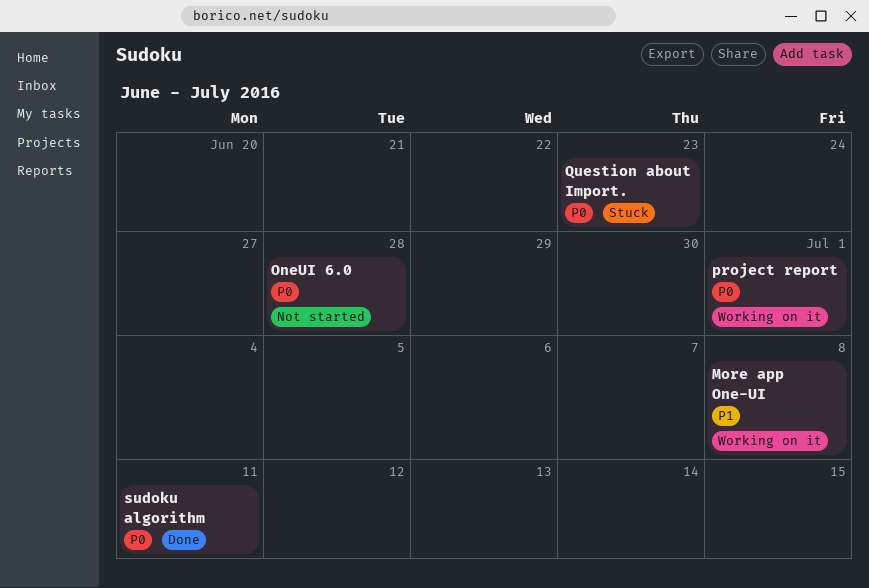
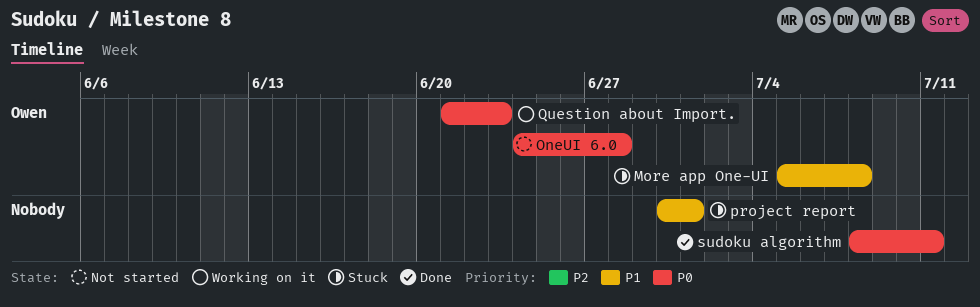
More app One-UI, status: Working on it -> Stuck
project report, status: Working on it -> Stuck
project report, priority: P0 -> P1
Question about Import., status: Stuck -> Working on it

